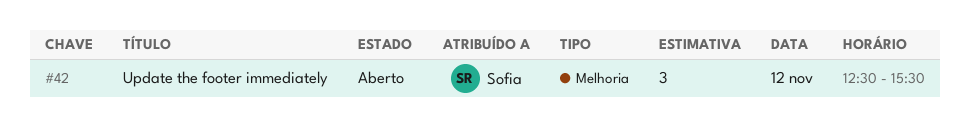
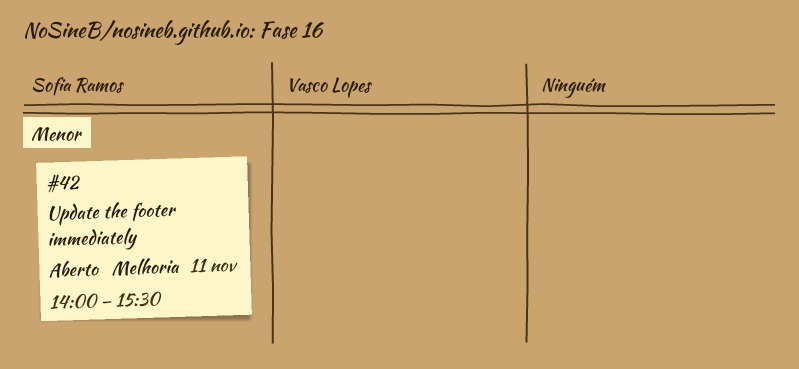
#42, day: Nov 12 -> Nov 11
#42, begins: 12:30 -> 14:00

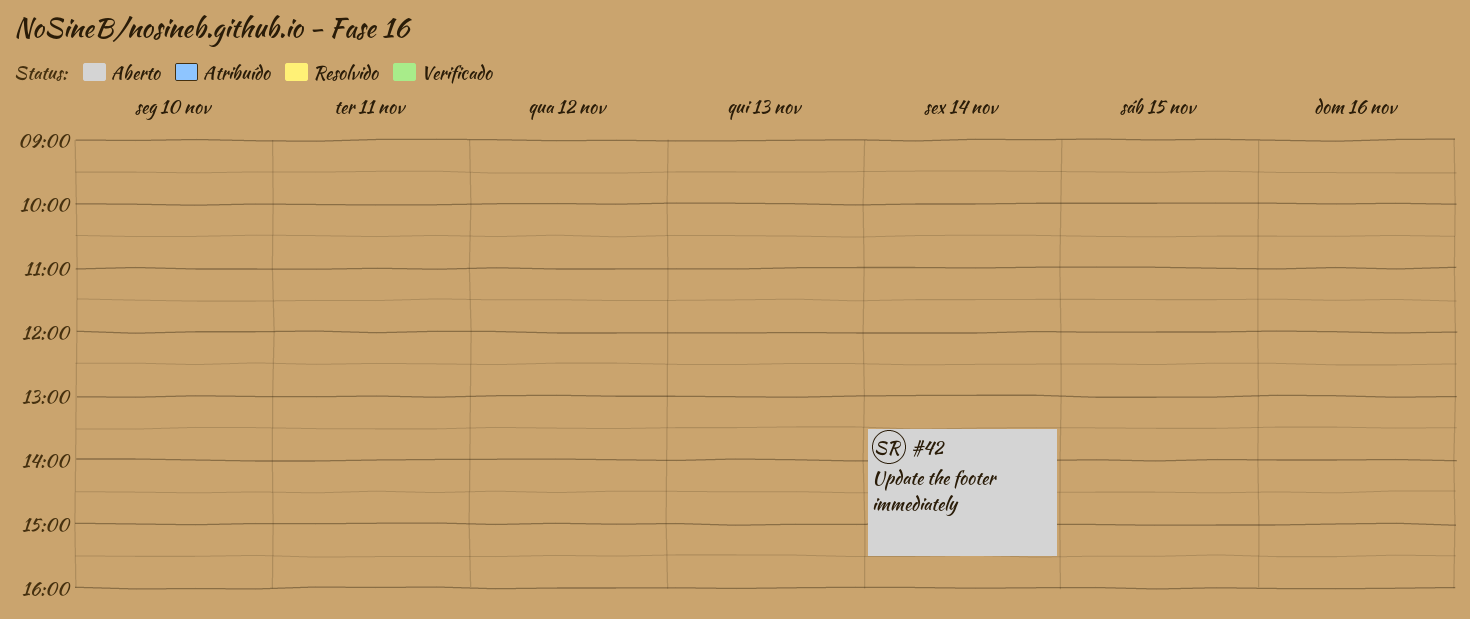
#42, day: Nov 11 -> Nov 14
#42, begins: 14:00 -> 13:30

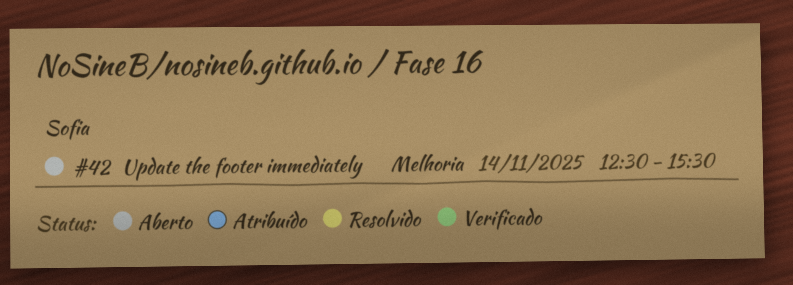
#42, begins: 13:30 -> 12:30

